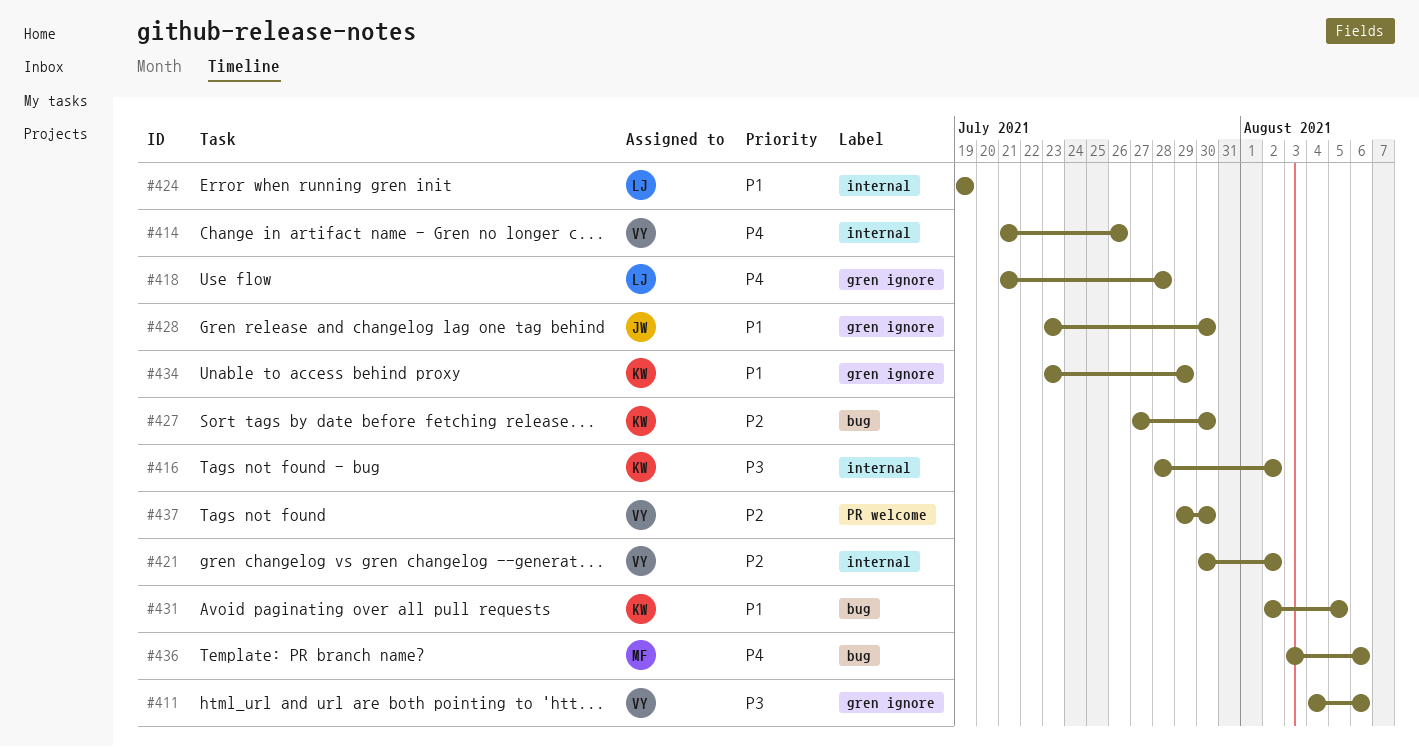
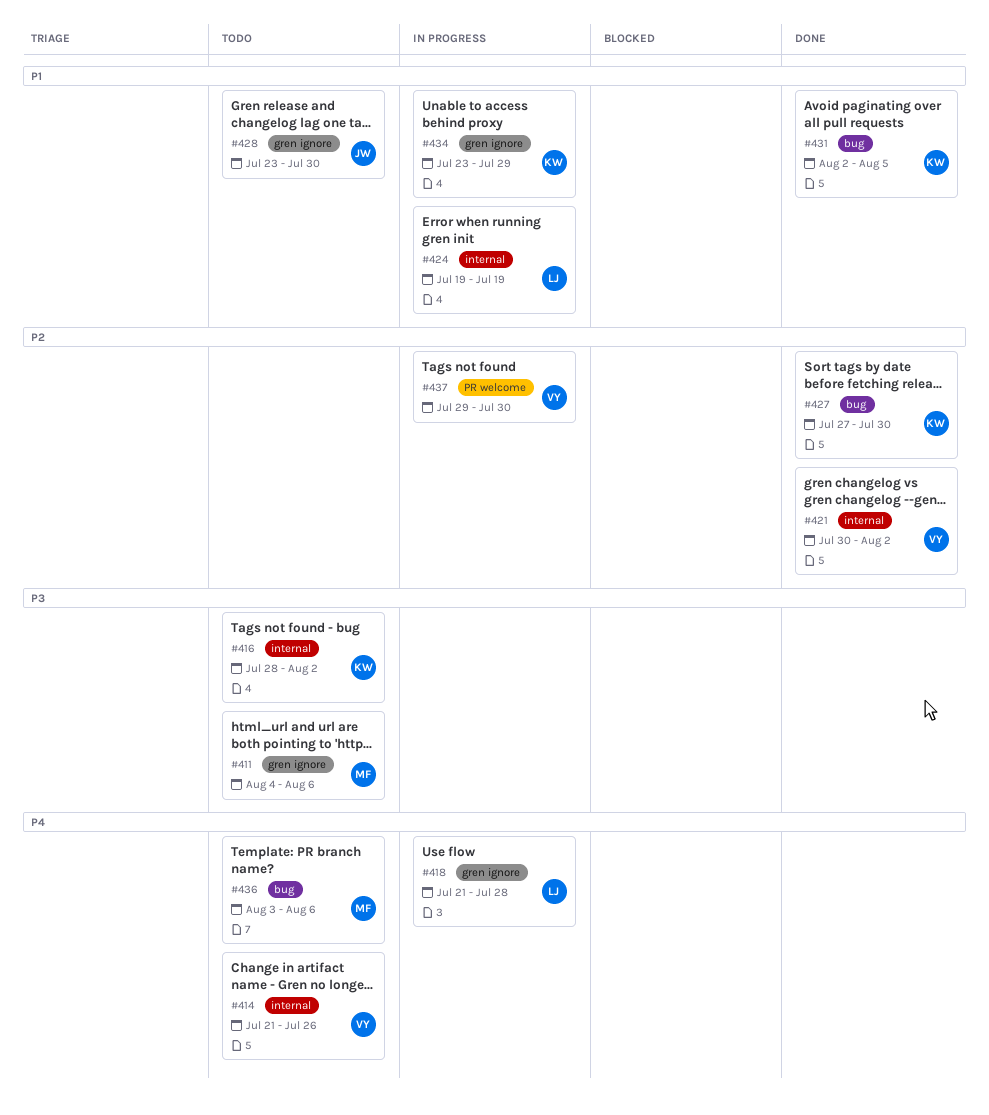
#411, owner: VY -> MF

